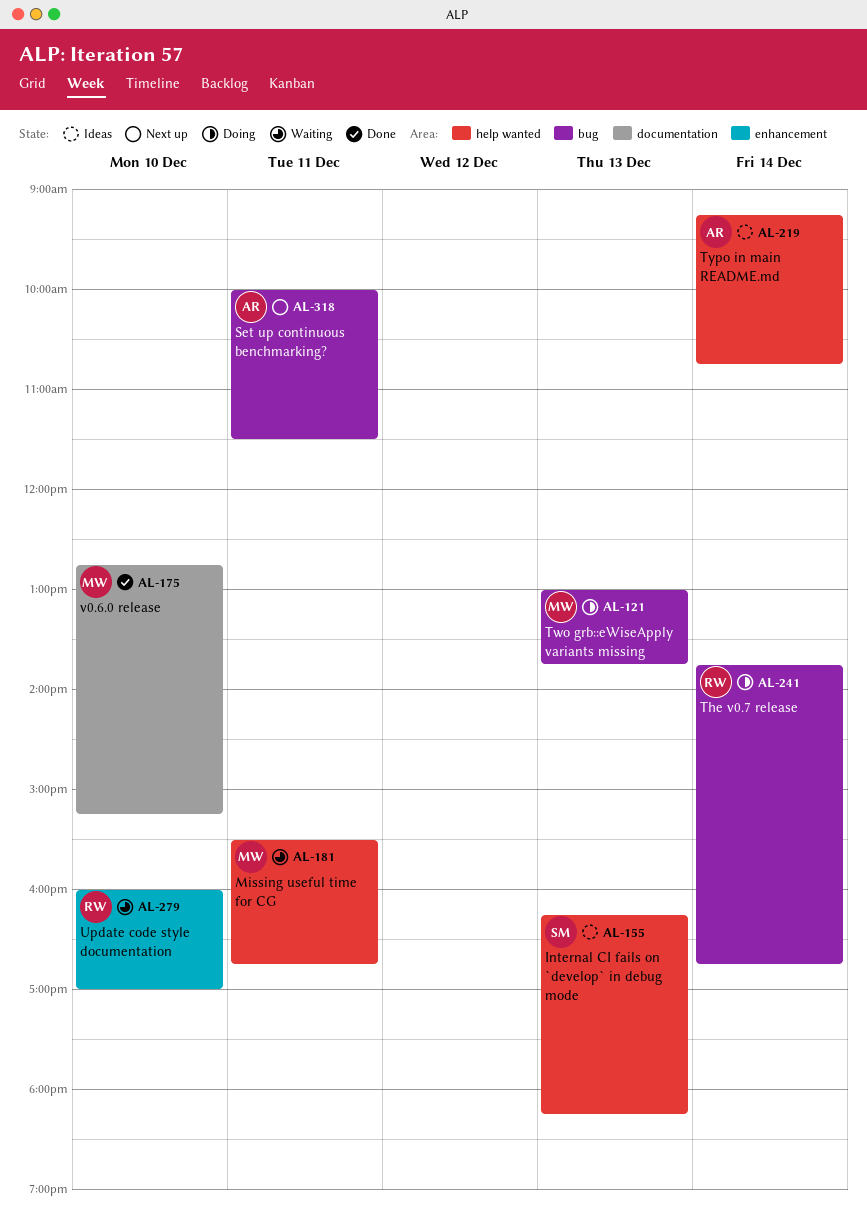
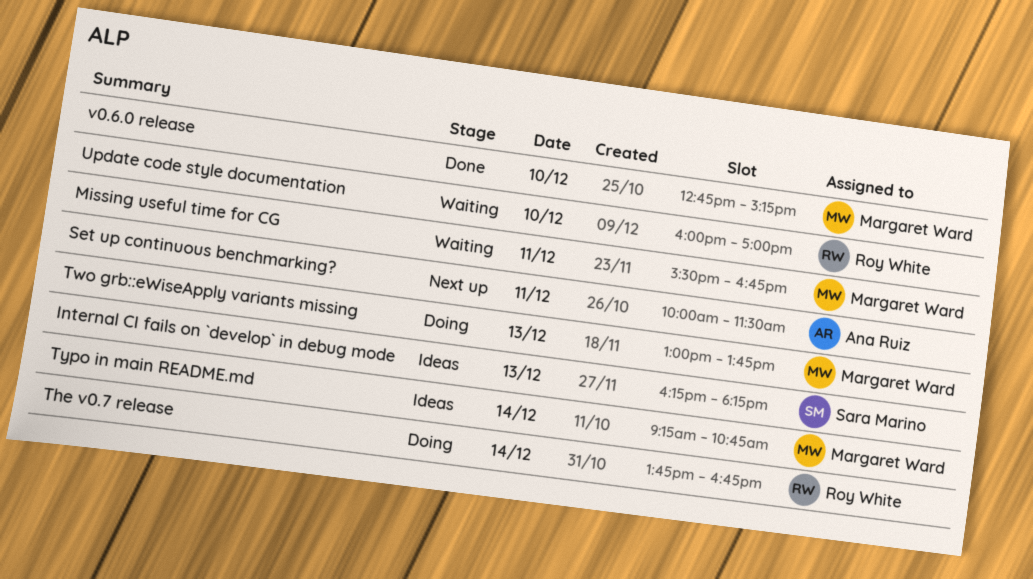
Typo in main README.md, owner: Ana Ruiz -> Margaret Ward

